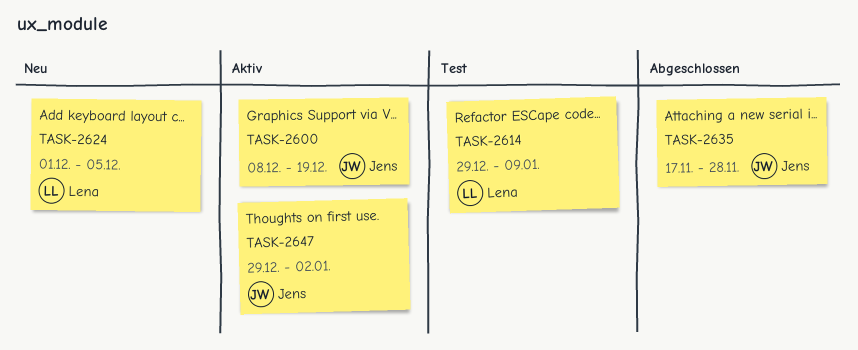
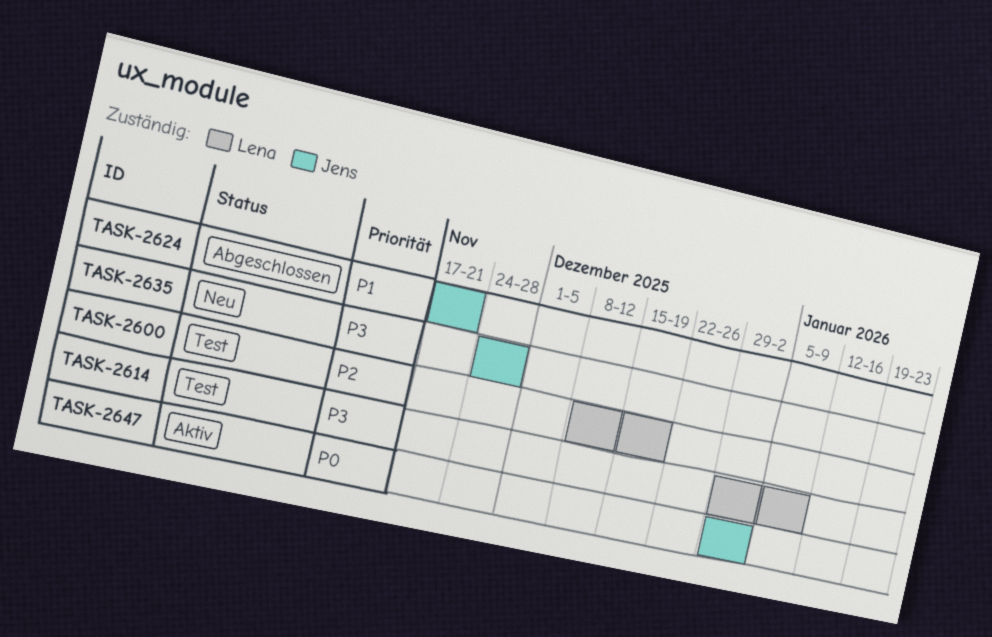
TASK-2600, status: Aktiv -> Test
TASK-2600, owner: Jens -> Lena
TASK-2624, status: Neu -> Abgeschlossen
TASK-2624, owner: Lena -> Jens
TASK-2624, start: Dec 1 -> Nov 17
TASK-2624, due: Dec 5 -> Nov 21
TASK-2635, status: Abgeschlossen -> Neu
TASK-2635, start: Nov 17 -> Nov 24

